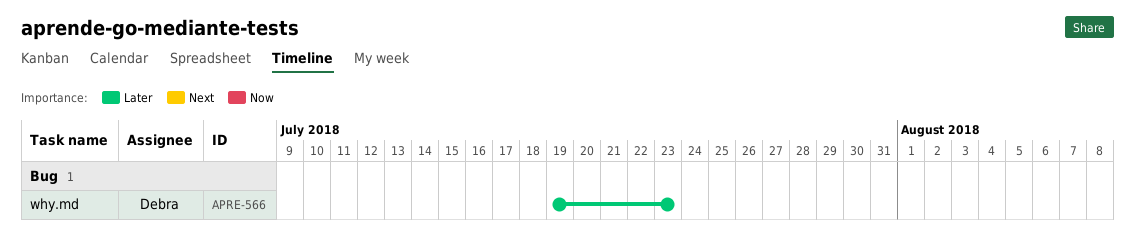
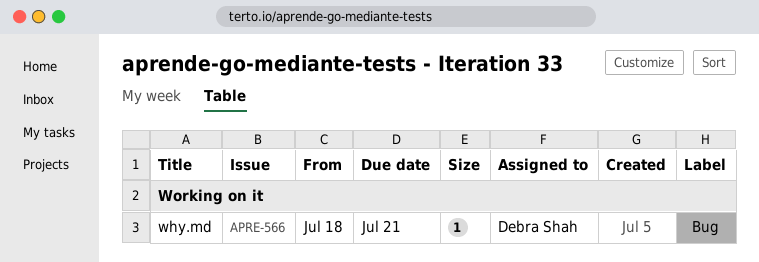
APRE-566, start: Jul 19 -> Jul 18
APRE-566, due: Jul 23 -> Jul 21

